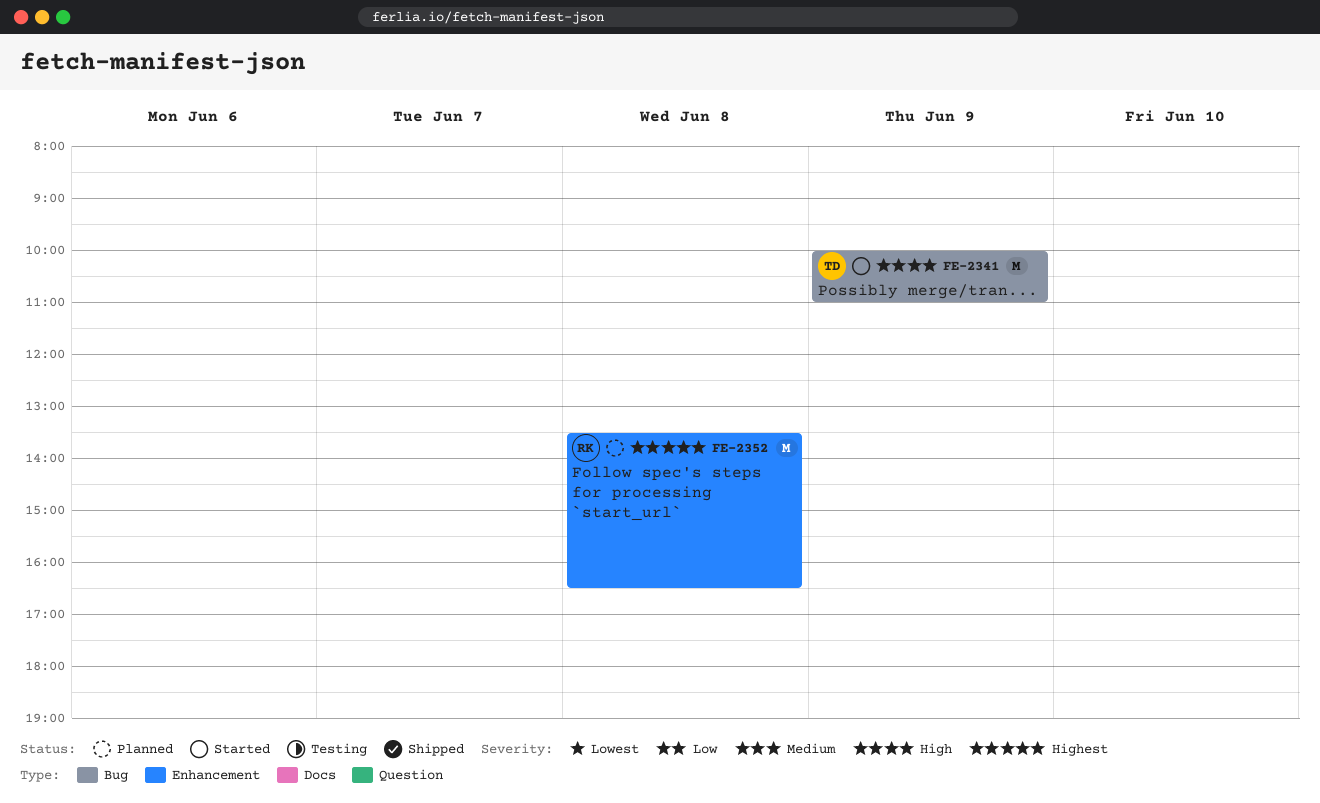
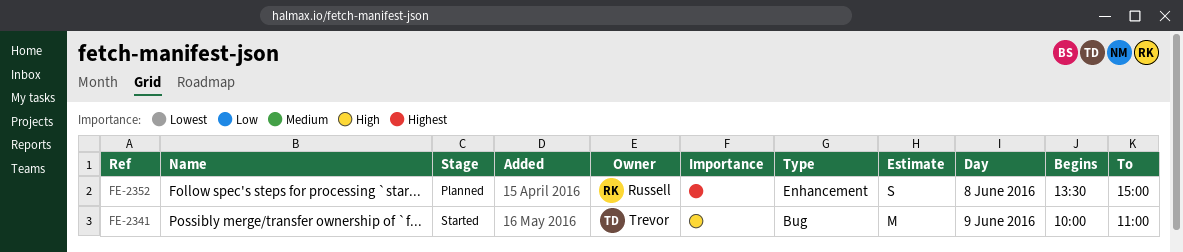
FE-2352, estimate: M -> S
FE-2352, ends: 16:30 -> 15:00

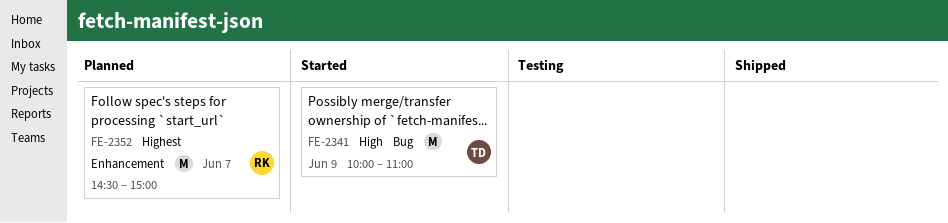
FE-2352, estimate: S -> M
FE-2352, day: Jun 8 -> Jun 7
FE-2352, begins: 13:30 -> 14:30

